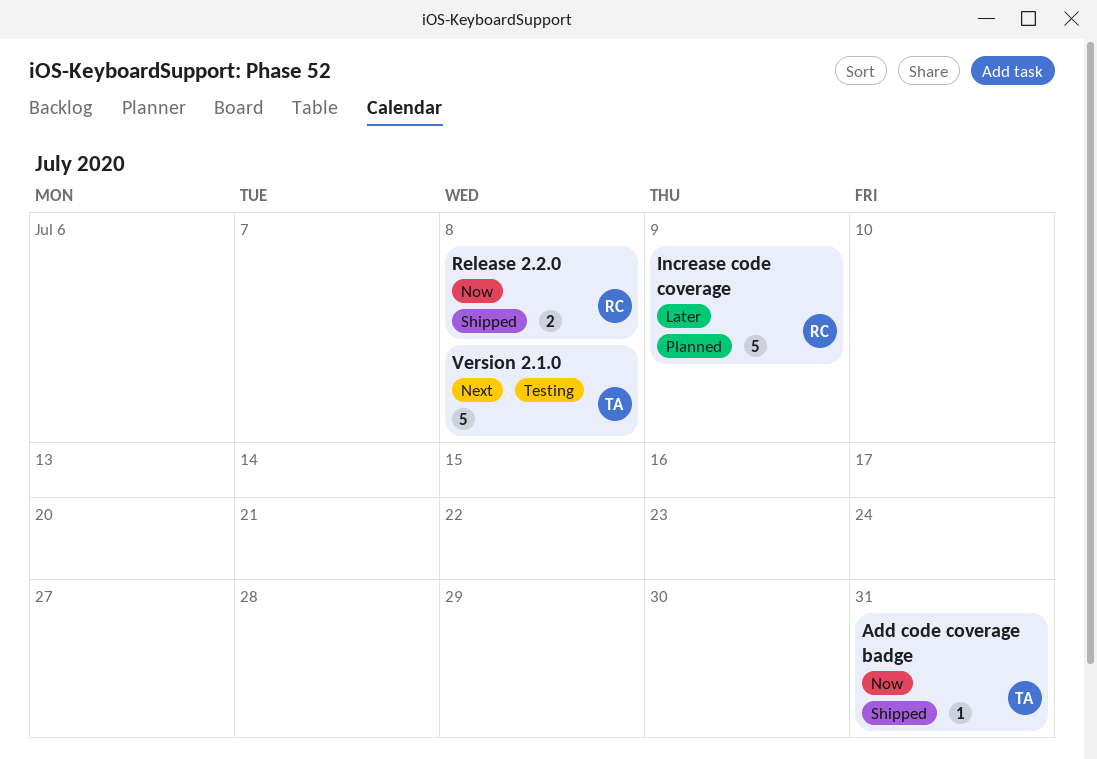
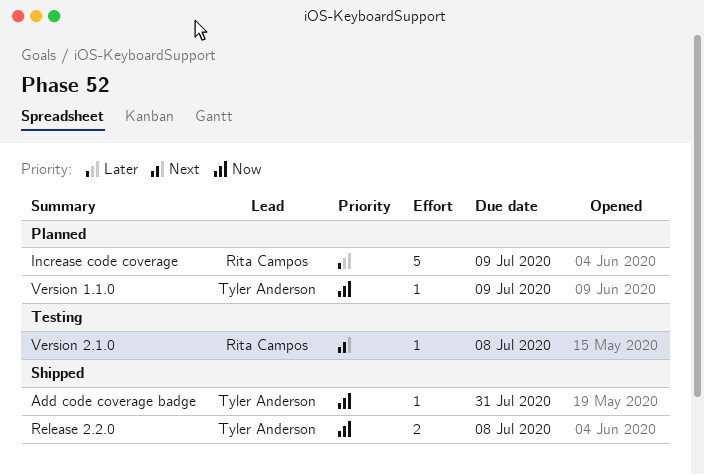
Release 2.2.0, owner: Rita Campos -> Tyler Anderson
Version 1.1.0: none -> present
Version 2.1.0, owner: Tyler Anderson -> Rita Campos
Version 2.1.0, estimate: 5 -> 1

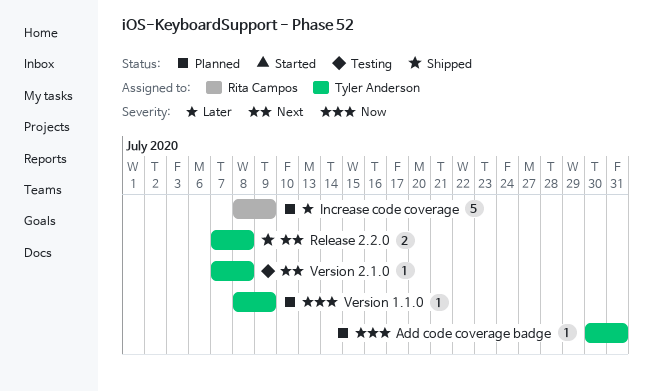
Add code coverage badge, status: Shipped -> Planned
Release 2.2.0, priority: Now -> Next
Version 2.1.0, owner: Rita Campos -> Tyler Anderson

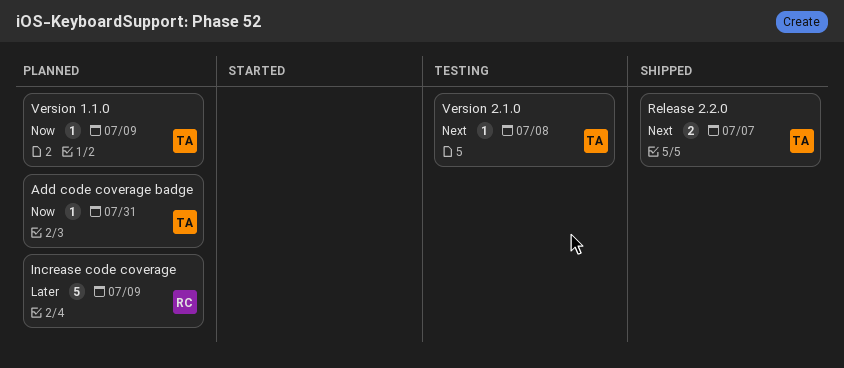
Release 2.2.0, due: Jul 8 -> Jul 7

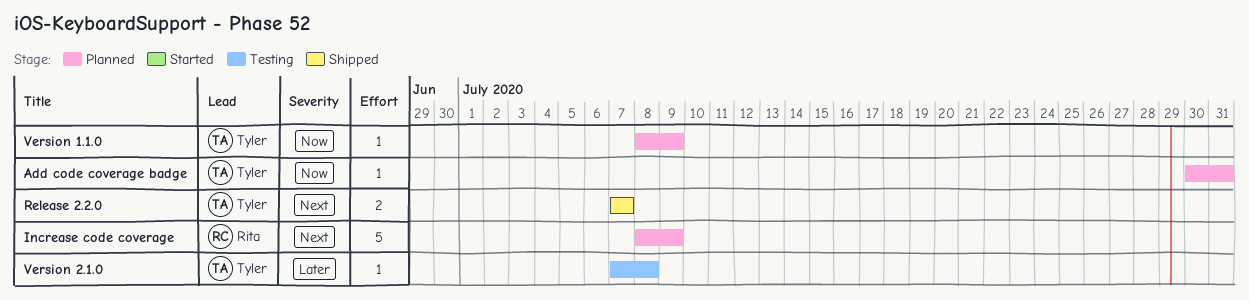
Increase code coverage, priority: Later -> Next
Version 2.1.0, priority: Next -> Later

